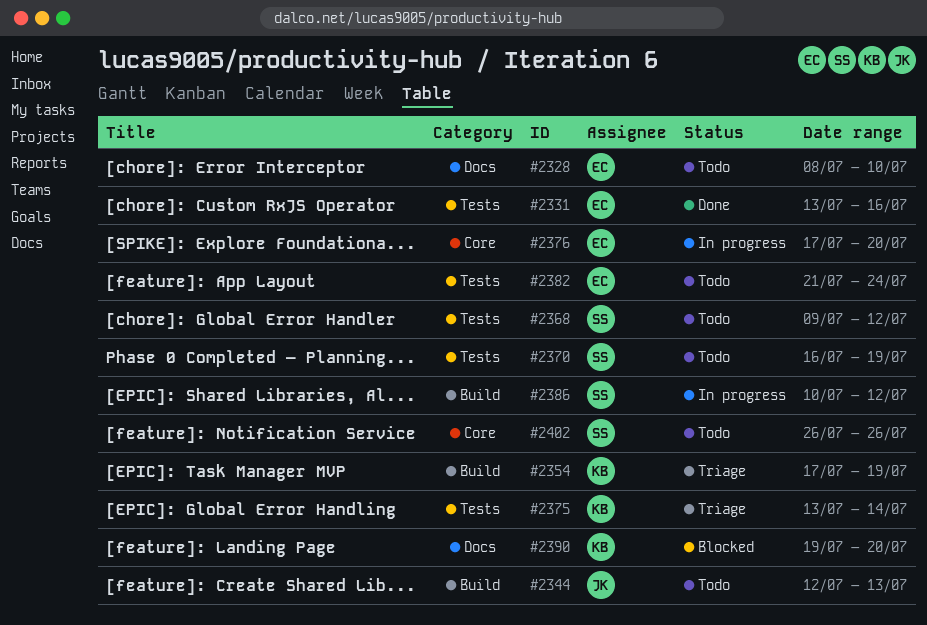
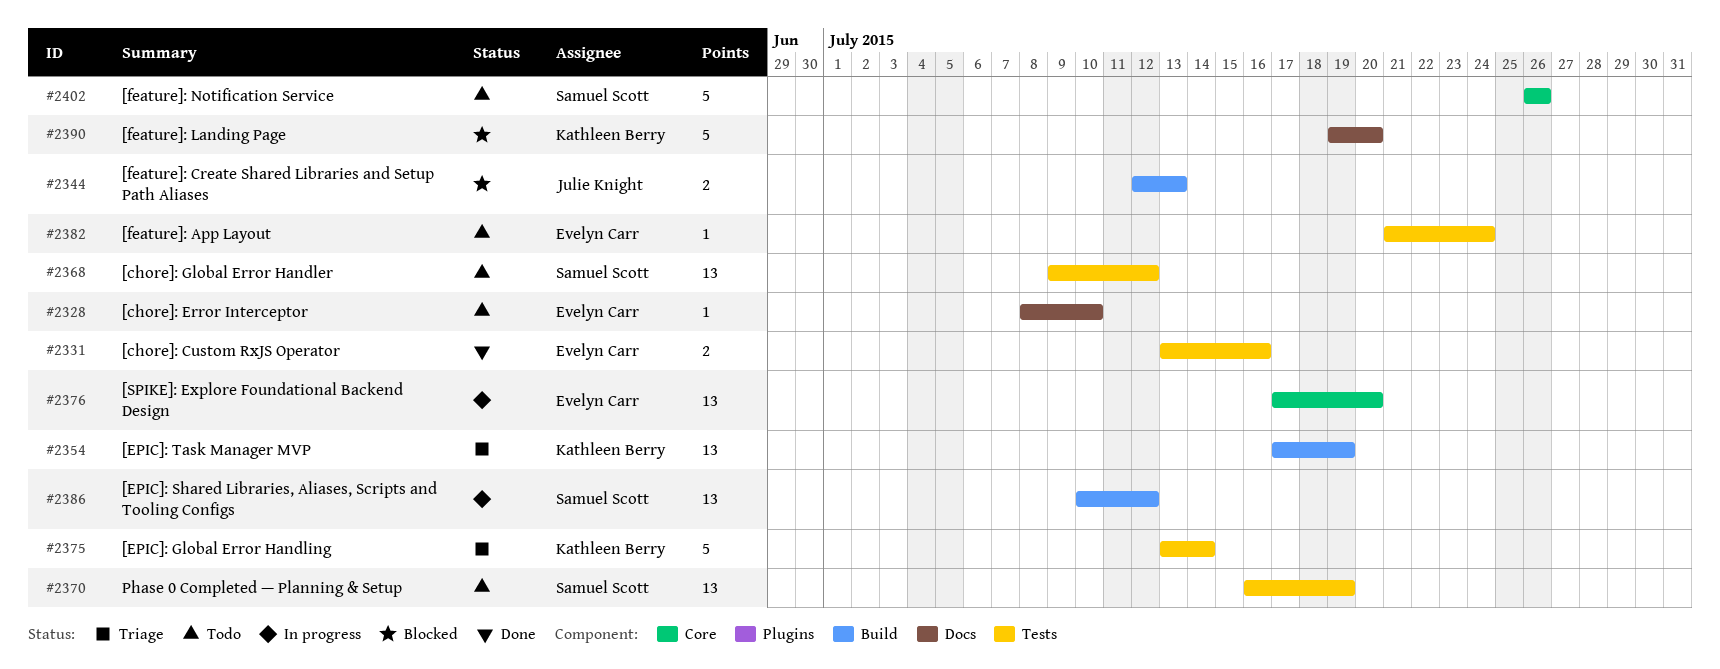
#2344, status: Todo -> Blocked

